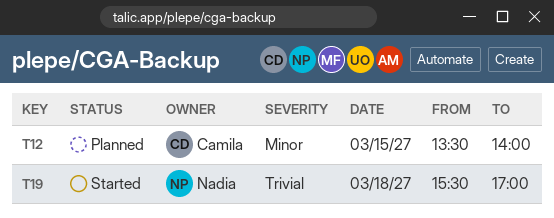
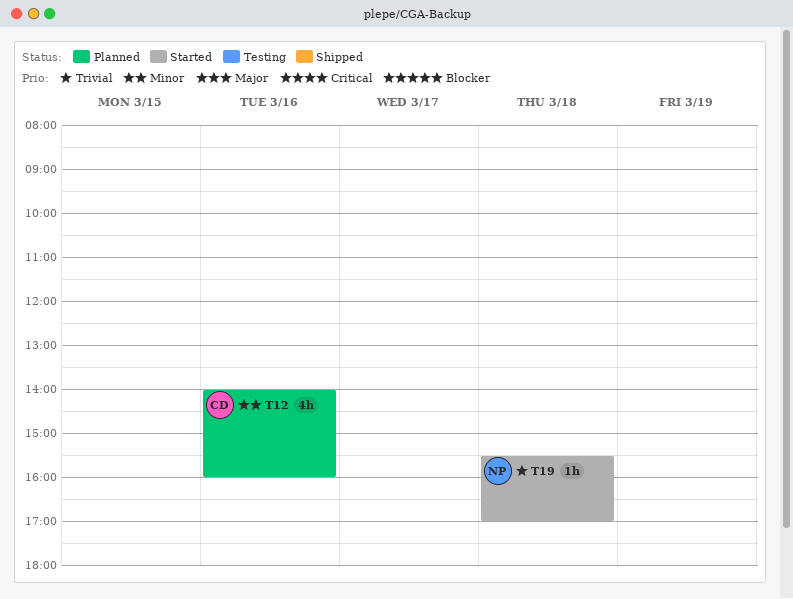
T12, day: Mar 15 -> Mar 16
T12, begins: 13:30 -> 14:00
T12, ends: 14:00 -> 16:00

